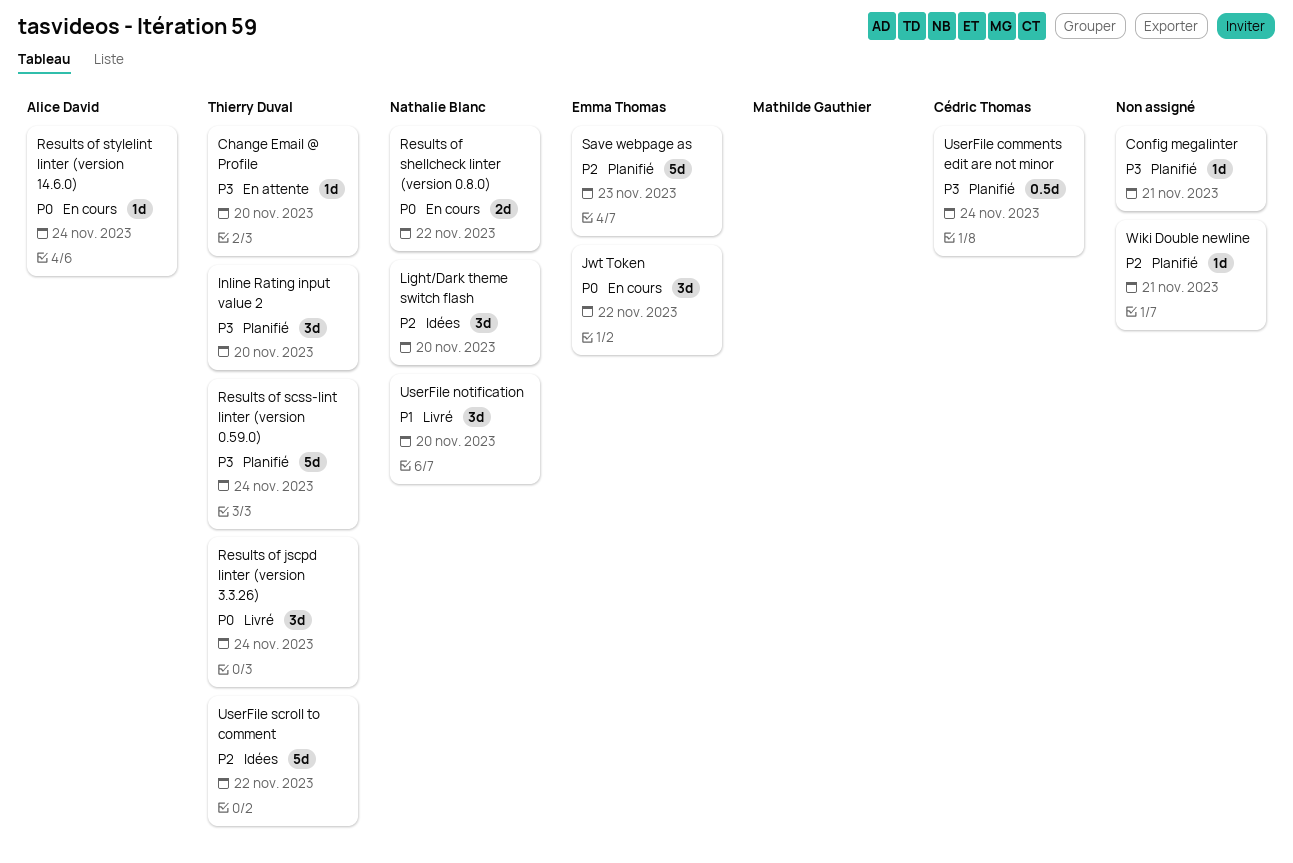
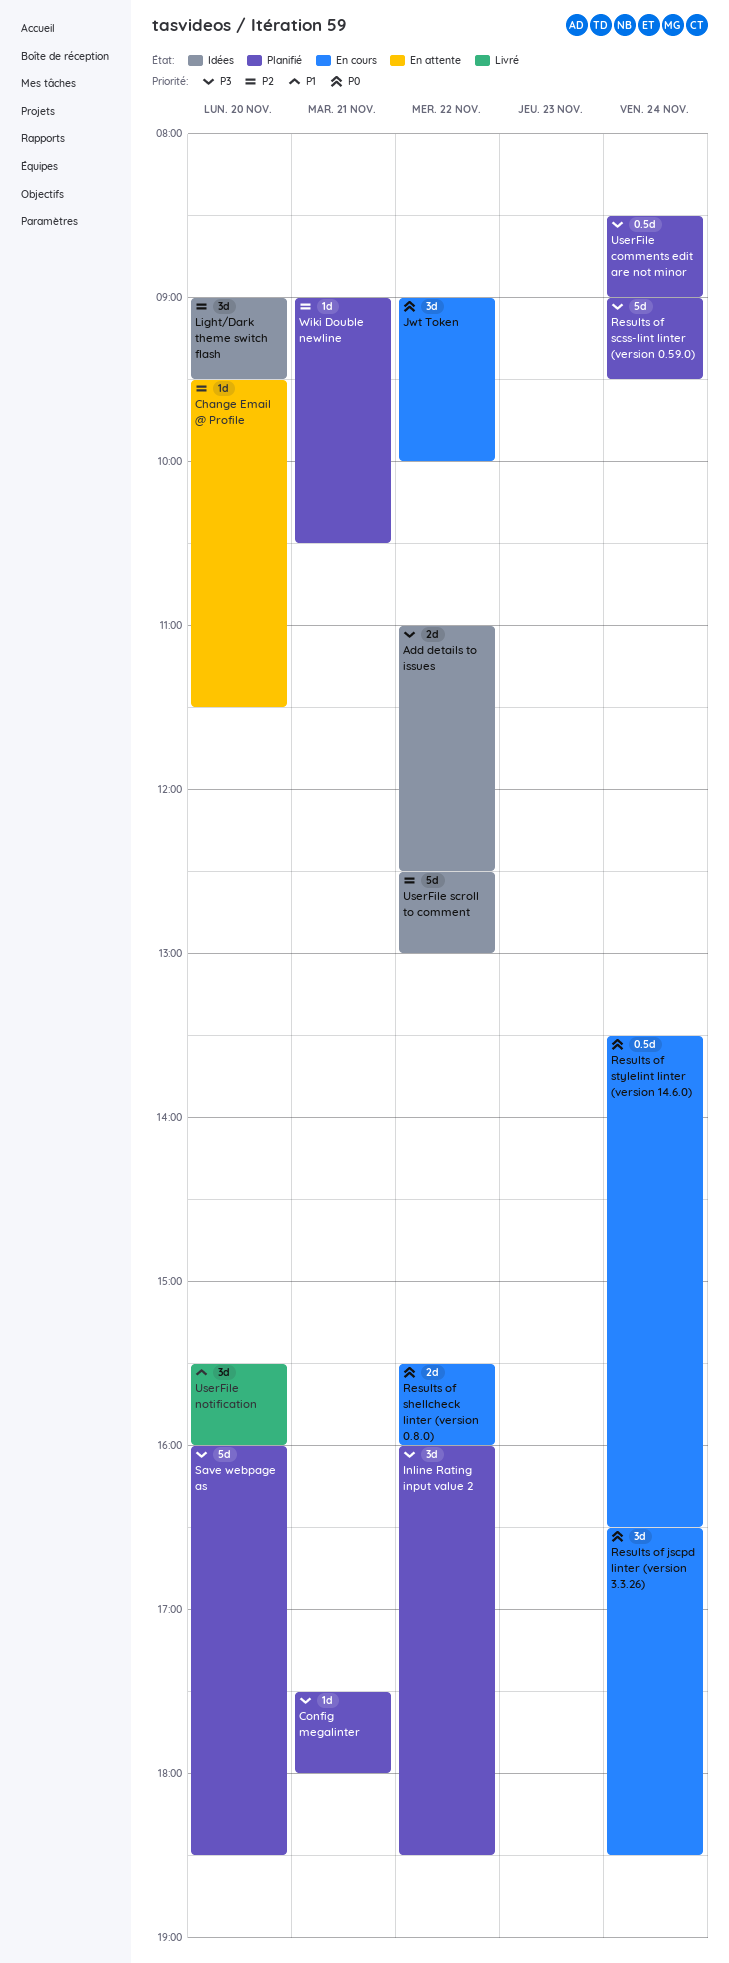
Add details to issues: none -> present
Change Email @ Profile, priority: P3 -> P2
Inline Rating input value 2, day: Nov 20 -> Nov 22
Results of jscpd linter (version 3.3.26), status: Livré -> En cours
Results of stylelint linter (version 14.6.0), estimate: 1d -> 0.5d
Save webpage as, priority: P2 -> P3
Save webpage as, day: Nov 23 -> Nov 20

